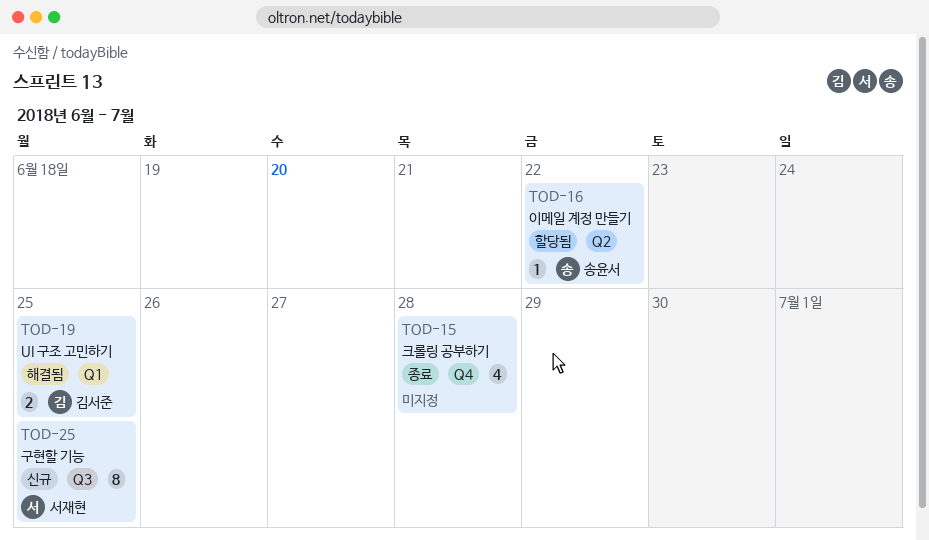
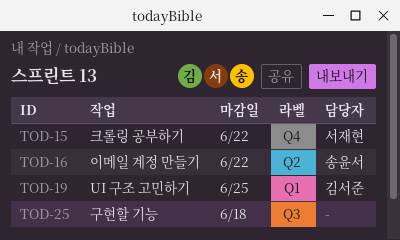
TOD-15, owner: none -> 서재현
TOD-15, due: Jun 28 -> Jun 22
TOD-25, owner: 서재현 -> none
TOD-25, due: Jun 25 -> Jun 18

